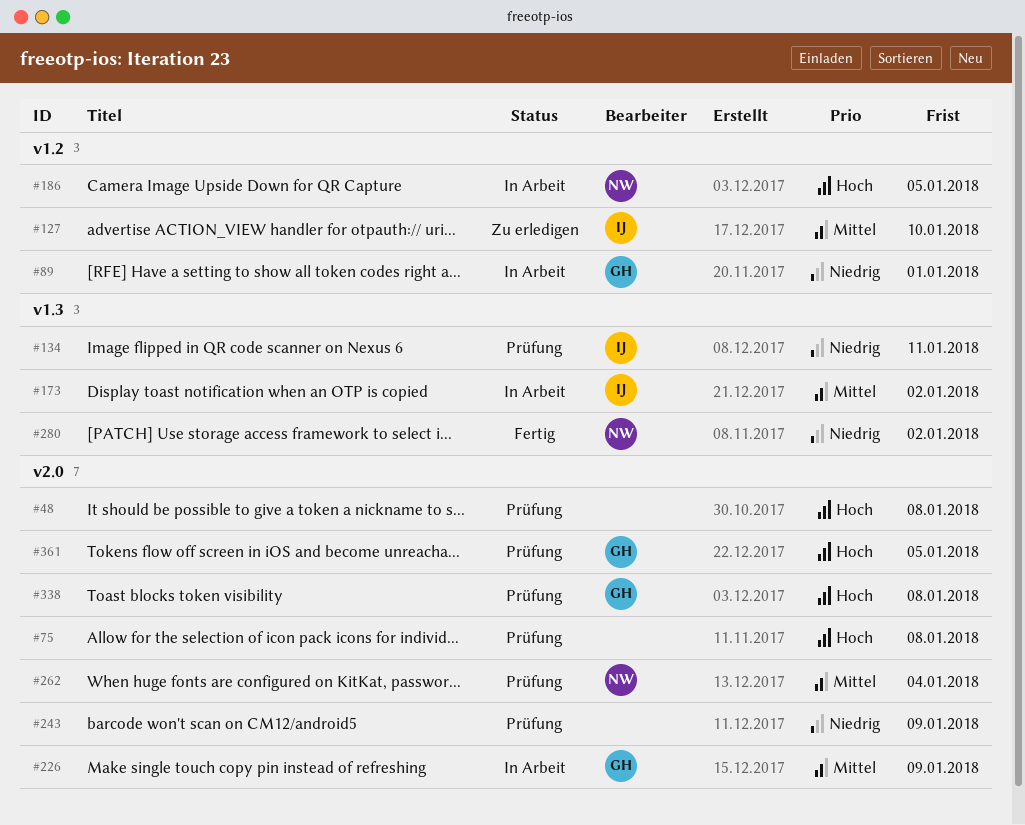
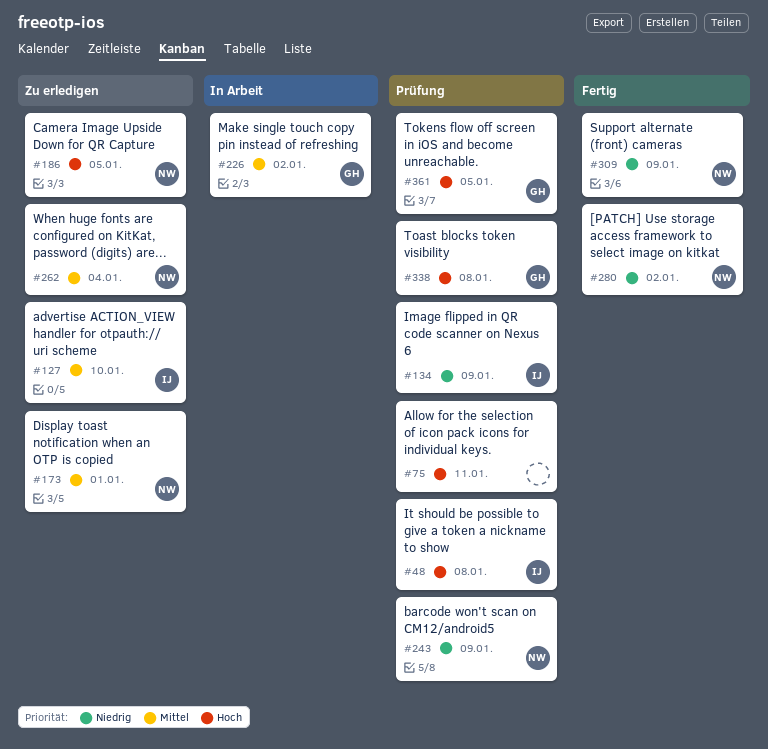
#48, owner: none -> IJ
#75, due: Jan 8 -> Jan 11
#89: present -> none
#134, due: Jan 11 -> Jan 9
#173, status: In Arbeit -> Zu erledigen
#173, owner: IJ -> NW
#173, due: Jan 2 -> Jan 1
#186, status: In Arbeit -> Zu erledigen
#226, due: Jan 9 -> Jan 2
#243, owner: none -> NW
#262, status: Prüfung -> Zu erledigen
#309: none -> present

